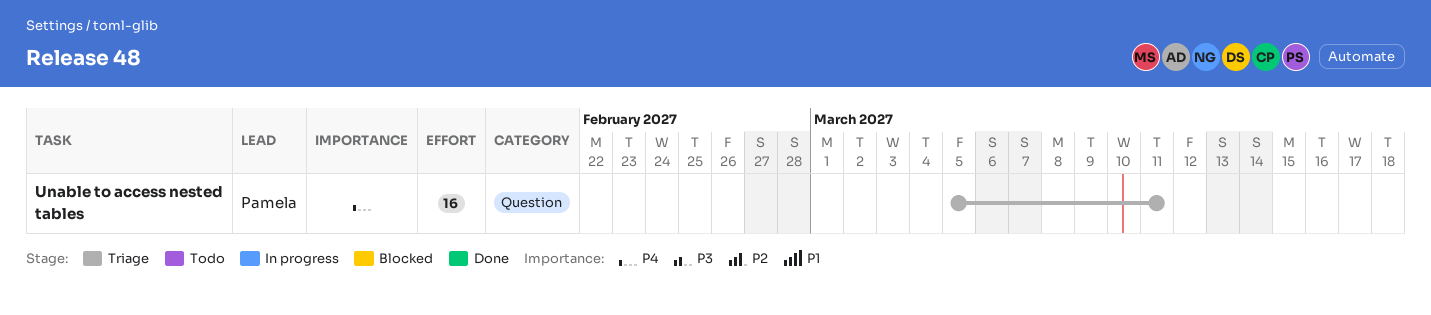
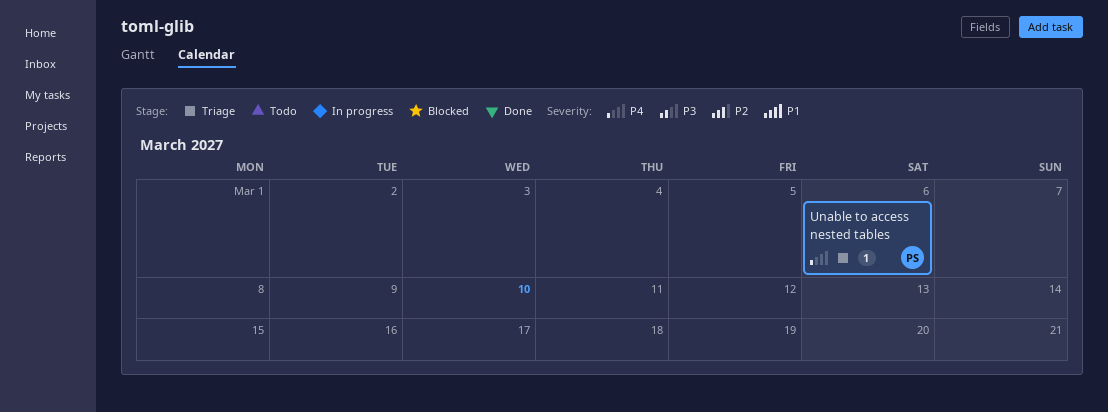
Unable to access nested tables, estimate: 16 -> 1
Unable to access nested tables, due: Mar 11 -> Mar 6

